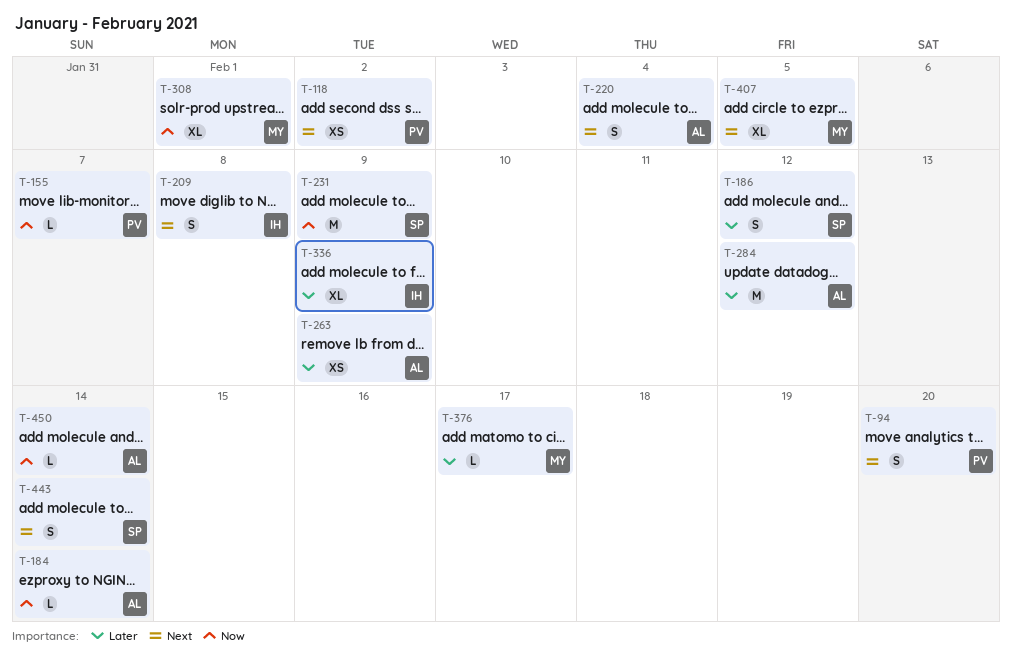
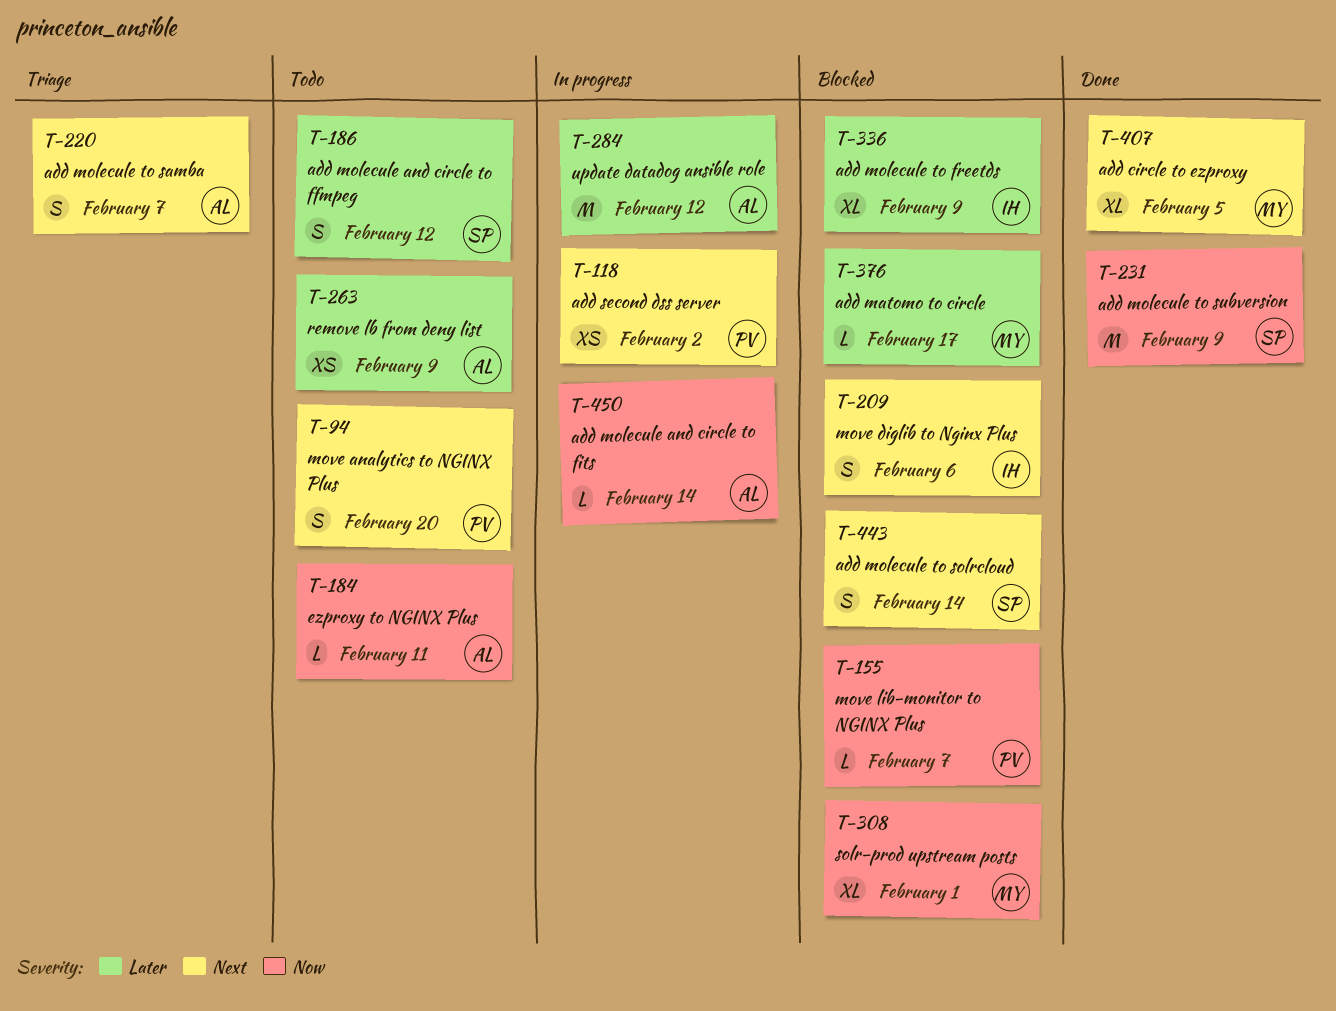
T-184, due: Feb 14 -> Feb 11
T-209, due: Feb 8 -> Feb 6
T-220, due: Feb 4 -> Feb 7

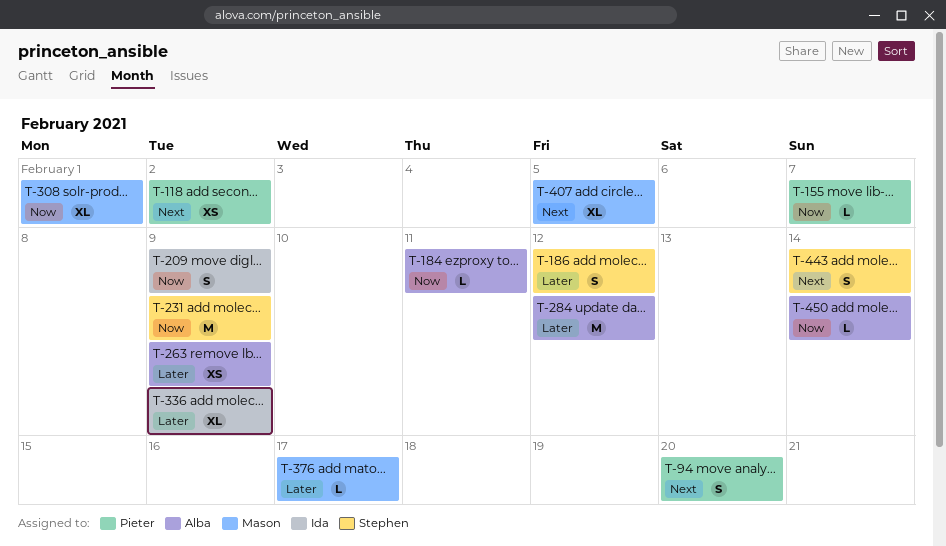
T-209, priority: Next -> Now
T-209, due: Feb 6 -> Feb 9
T-220: present -> none

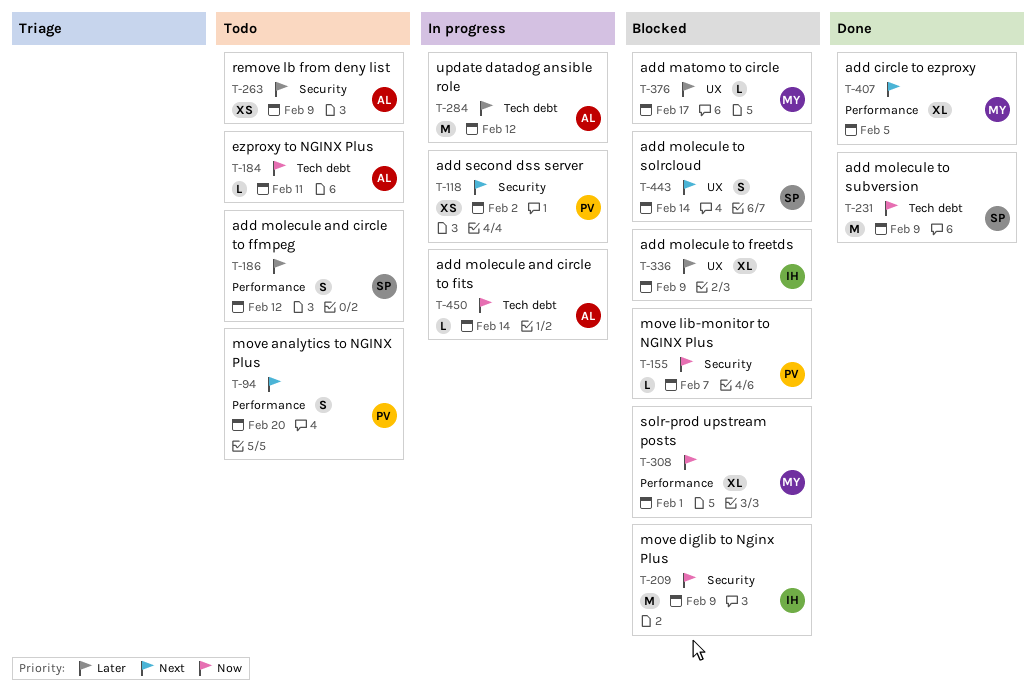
T-209, estimate: S -> M

